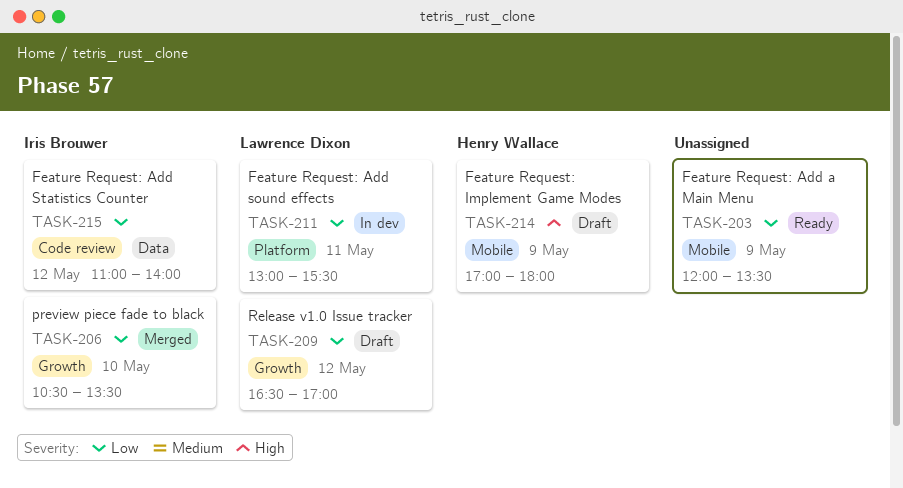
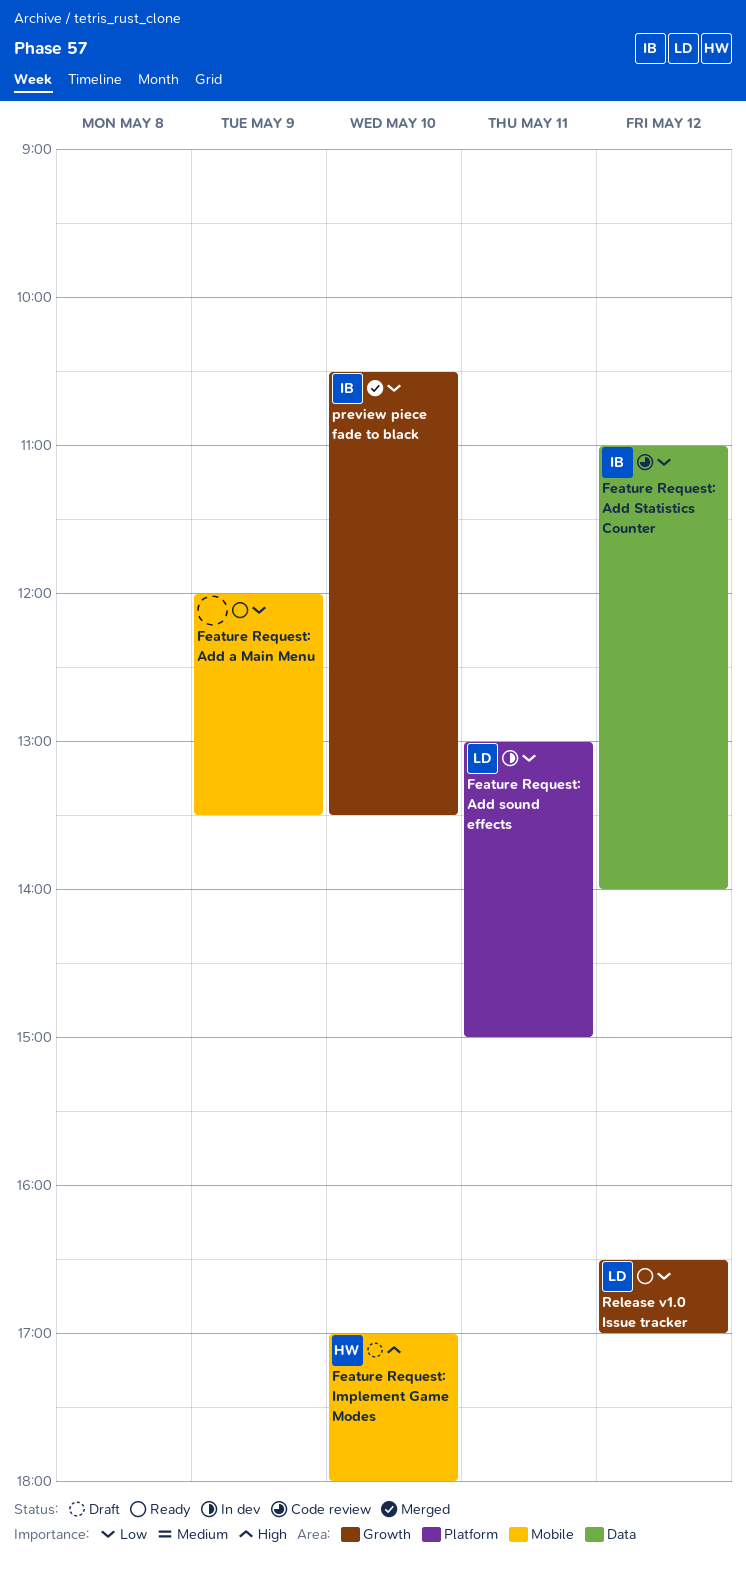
Feature Request: Add sound effects, ends: 15:30 -> 15:00
Feature Request: Implement Game Modes, day: May 9 -> May 10
Release v1.0 Issue tracker, status: Draft -> Ready

